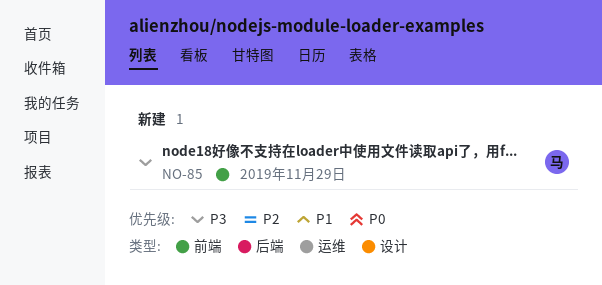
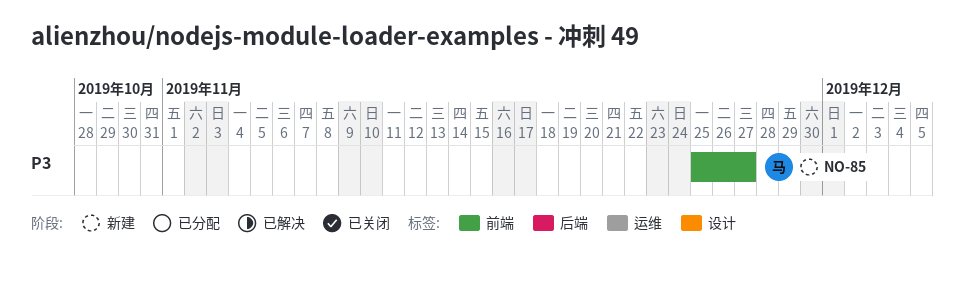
NO-85, due: Nov 29 -> Nov 27

